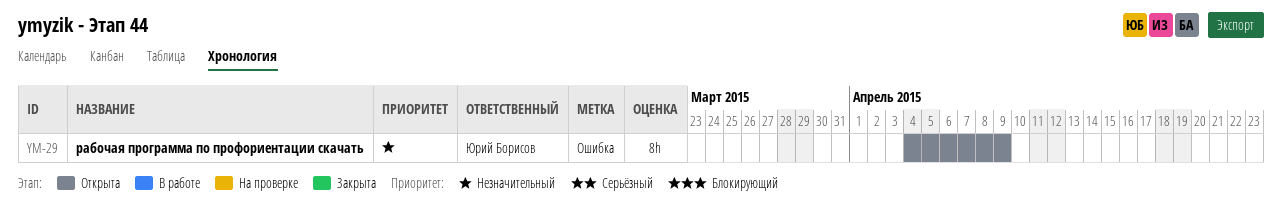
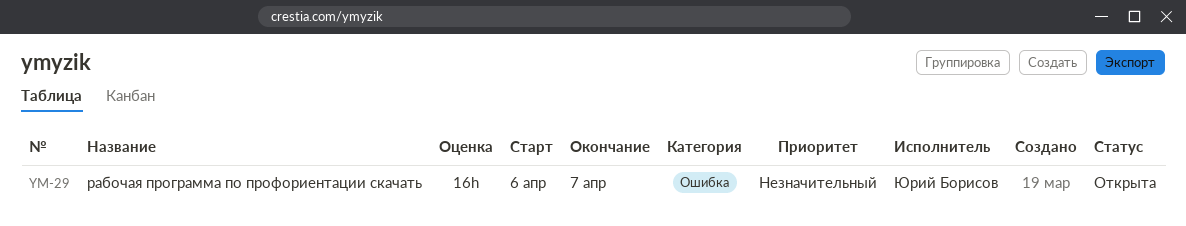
YM-29, estimate: 8h -> 16h
YM-29, start: Apr 4 -> Apr 6
YM-29, due: Apr 9 -> Apr 7

